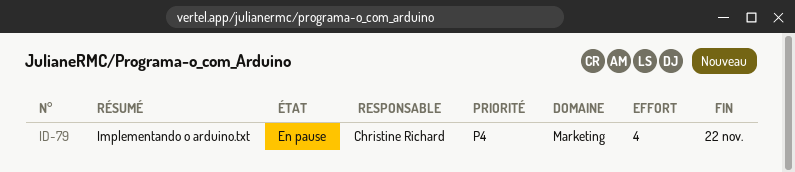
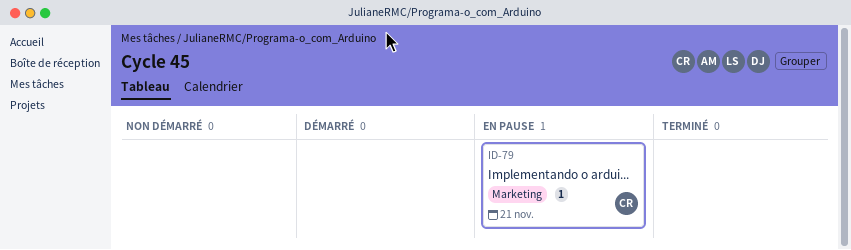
ID-79, estimate: 4 -> 1
ID-79, due: Nov 22 -> Nov 21

